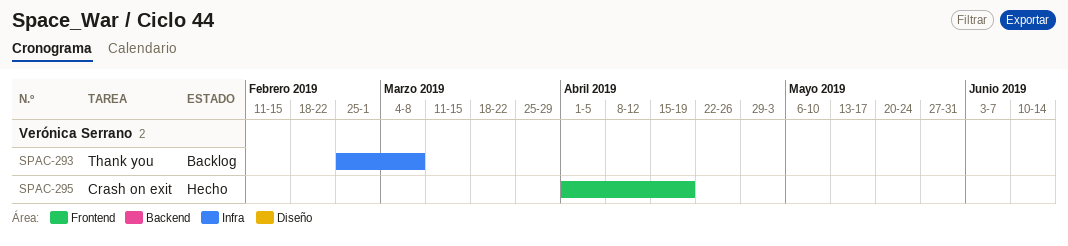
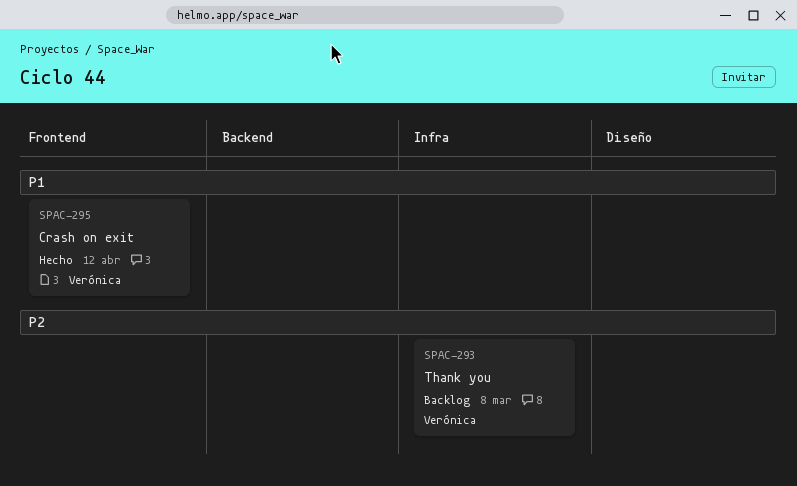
SPAC-295, due: Apr 19 -> Apr 12

